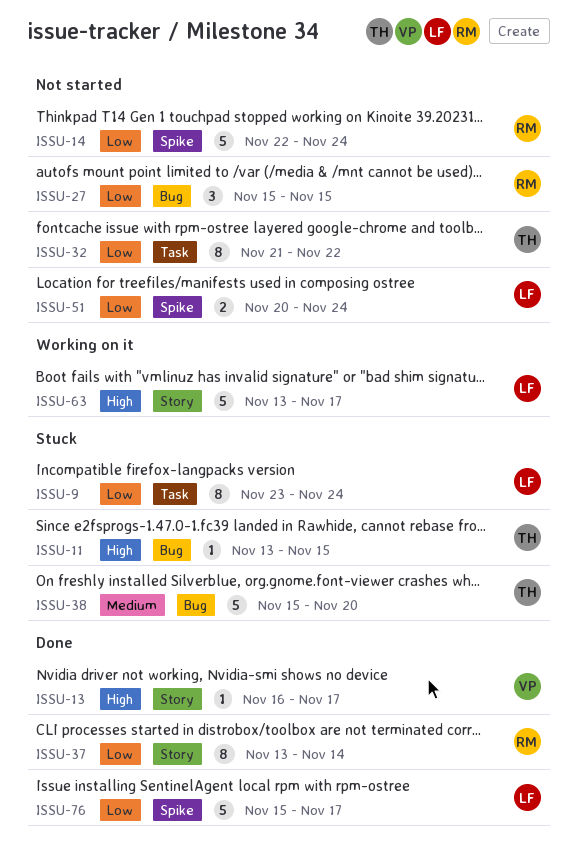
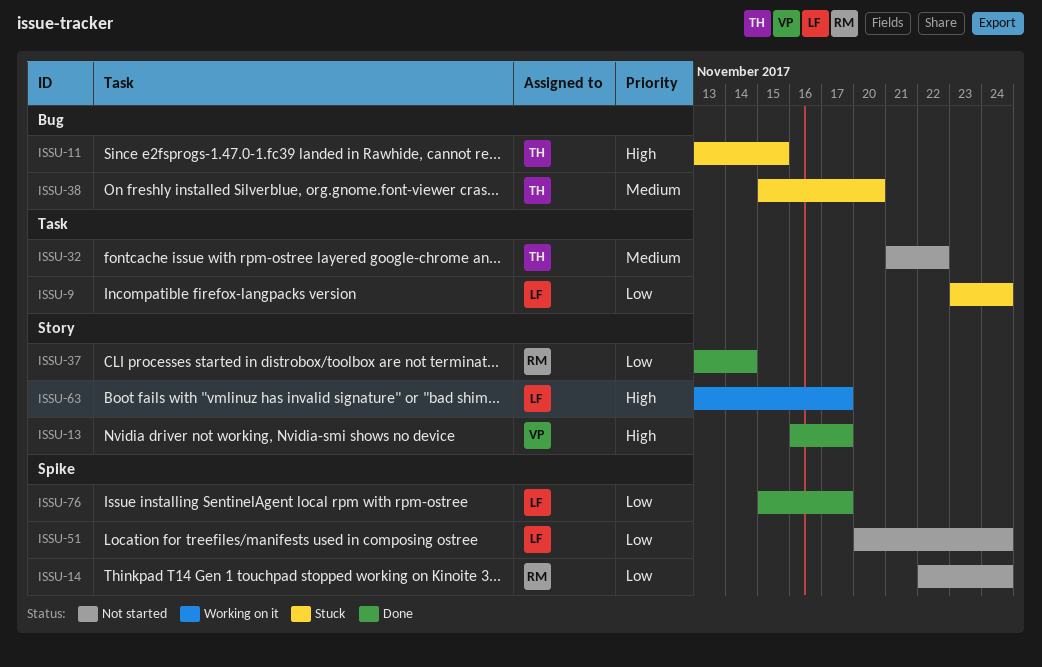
ISSU-27: present -> none
ISSU-32, priority: Low -> Medium

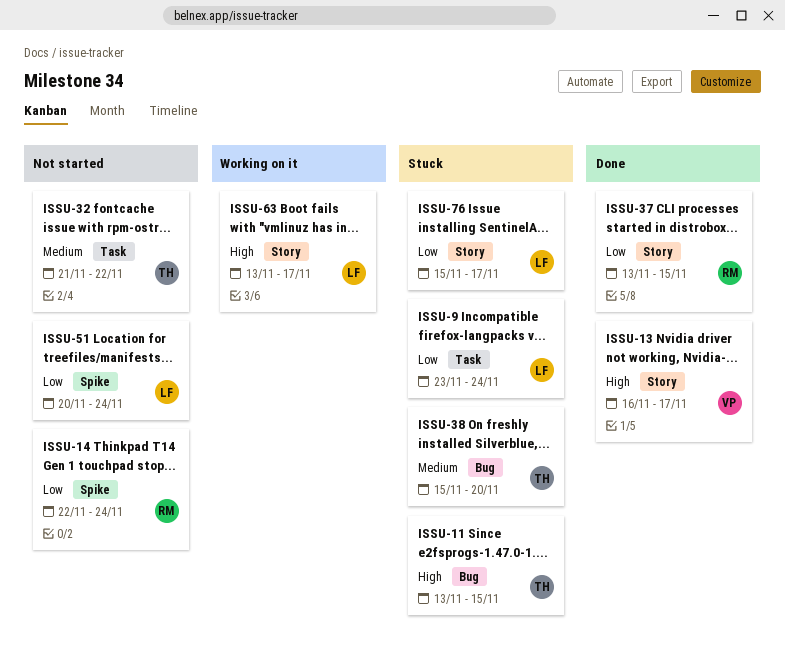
ISSU-37, due: Nov 14 -> Nov 15
ISSU-76, status: Done -> Stuck
ISSU-76, label: Spike -> Story

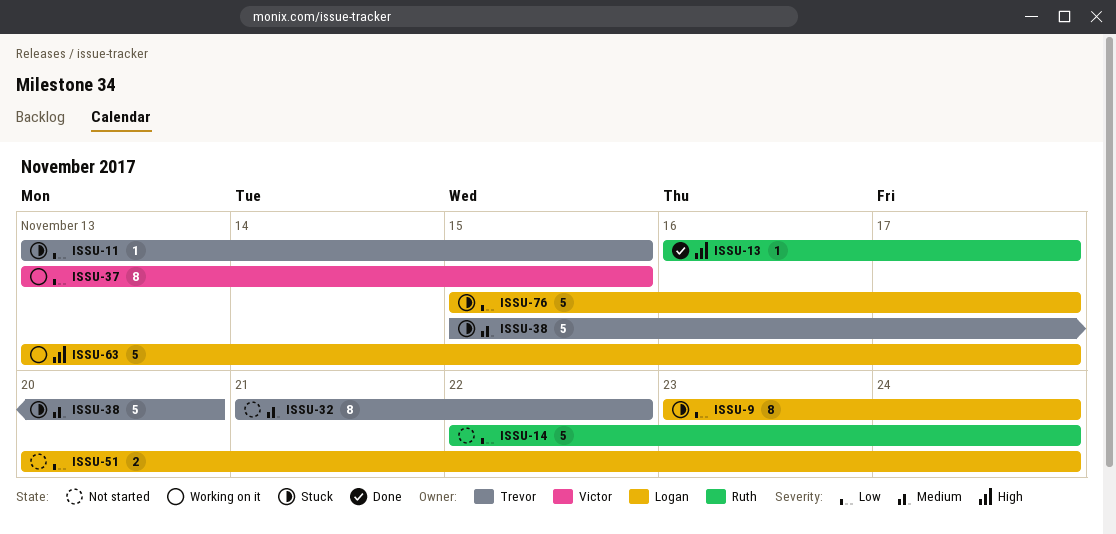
ISSU-11, priority: High -> Low
ISSU-13, owner: Victor -> Ruth
ISSU-37, status: Done -> Working on it
ISSU-37, owner: Ruth -> Victor

